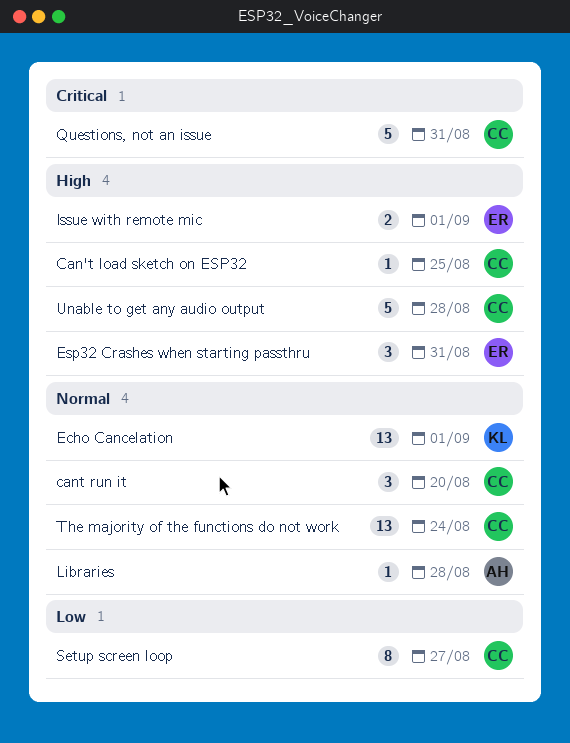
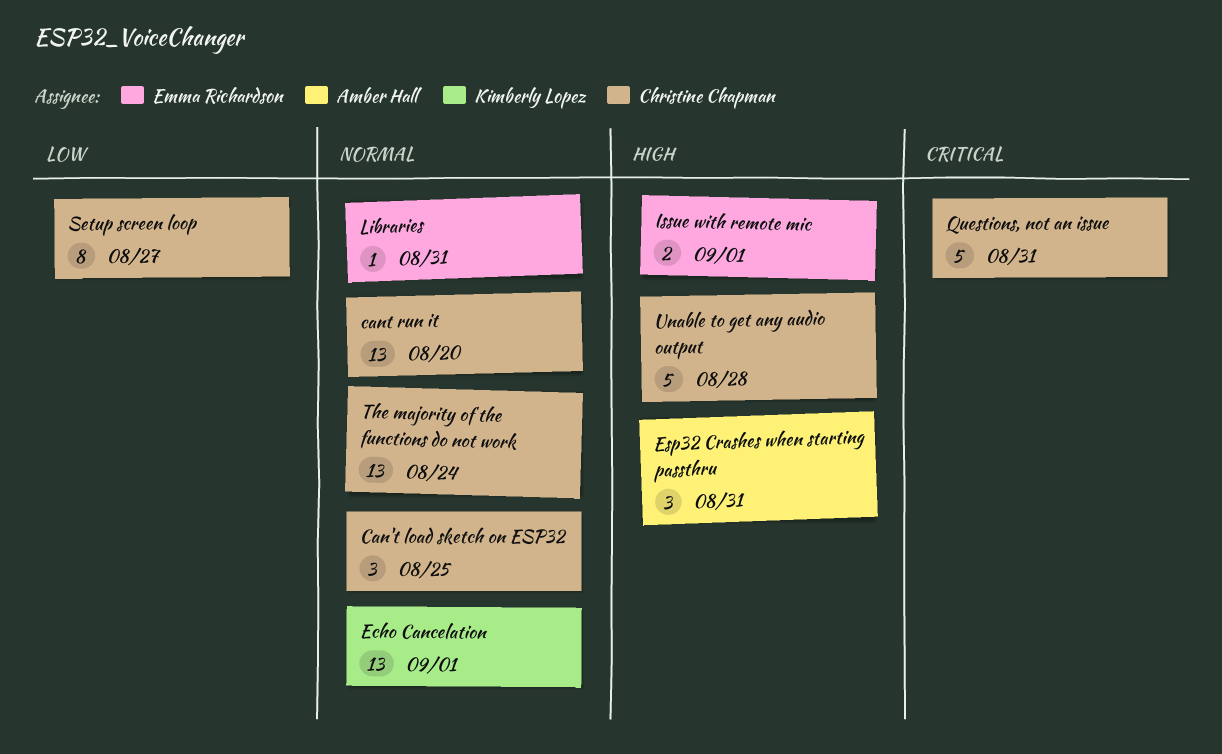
Can't load sketch on ESP32, priority: High -> Normal
Can't load sketch on ESP32, estimate: 1 -> 3
cant run it, estimate: 3 -> 13
Esp32 Crashes when starting passthru, owner: Emma Richardson -> Amber Hall
Libraries, owner: Amber Hall -> Emma Richardson
Libraries, due: Aug 28 -> Aug 31

